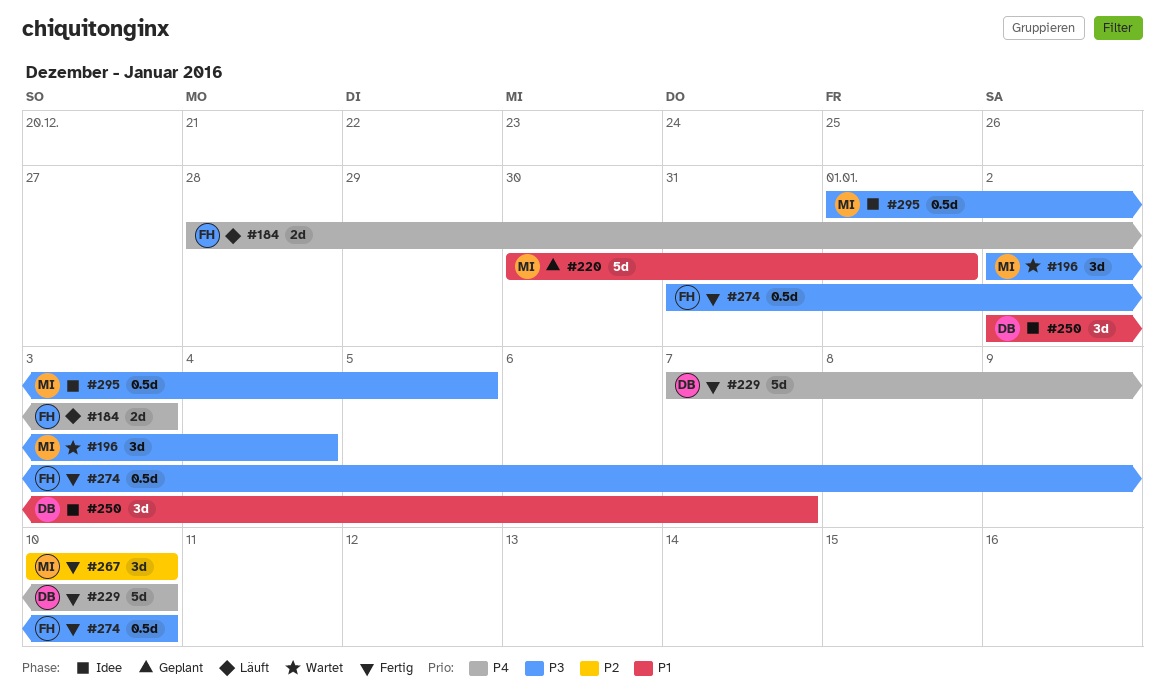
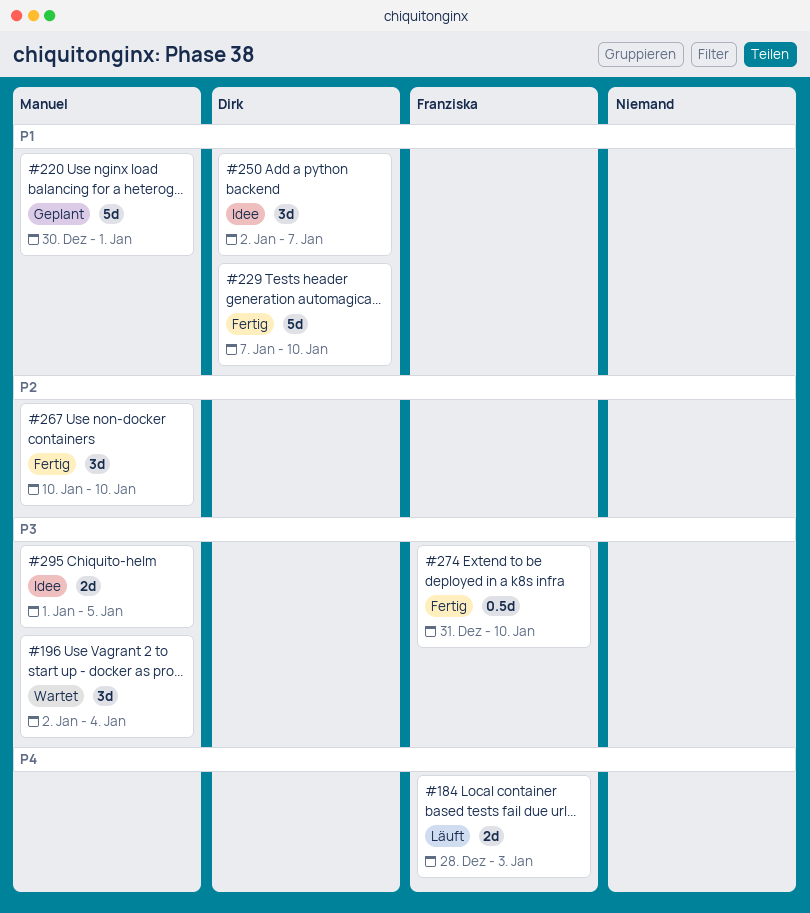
#229, priority: P4 -> P1
#295, estimate: 0.5d -> 2d

